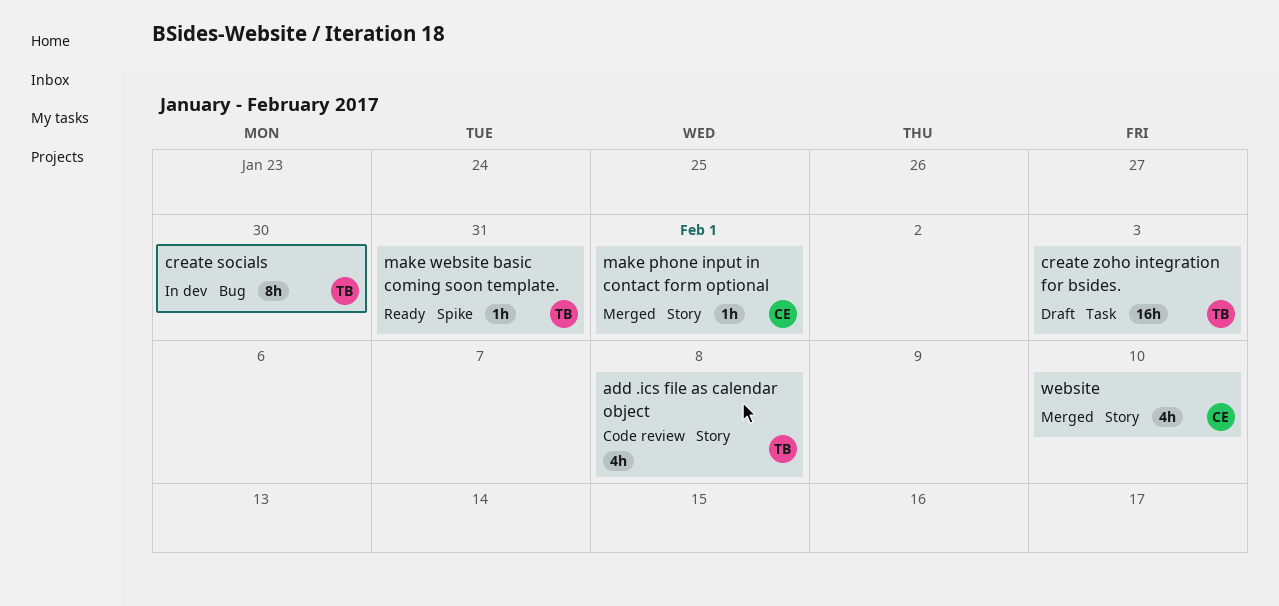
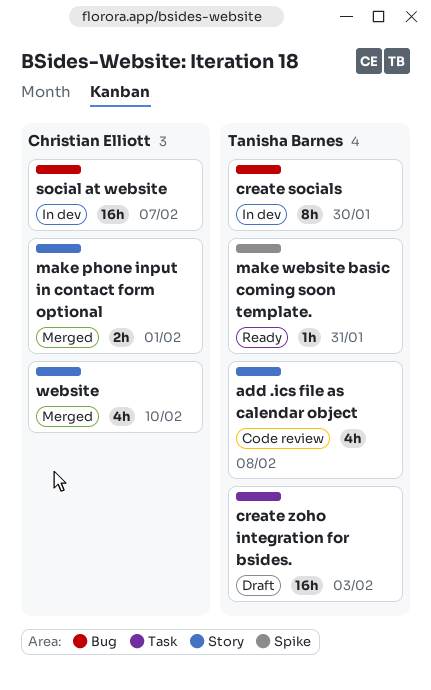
make phone input in contact form optional, estimate: 1h -> 2h
social at website: none -> present

